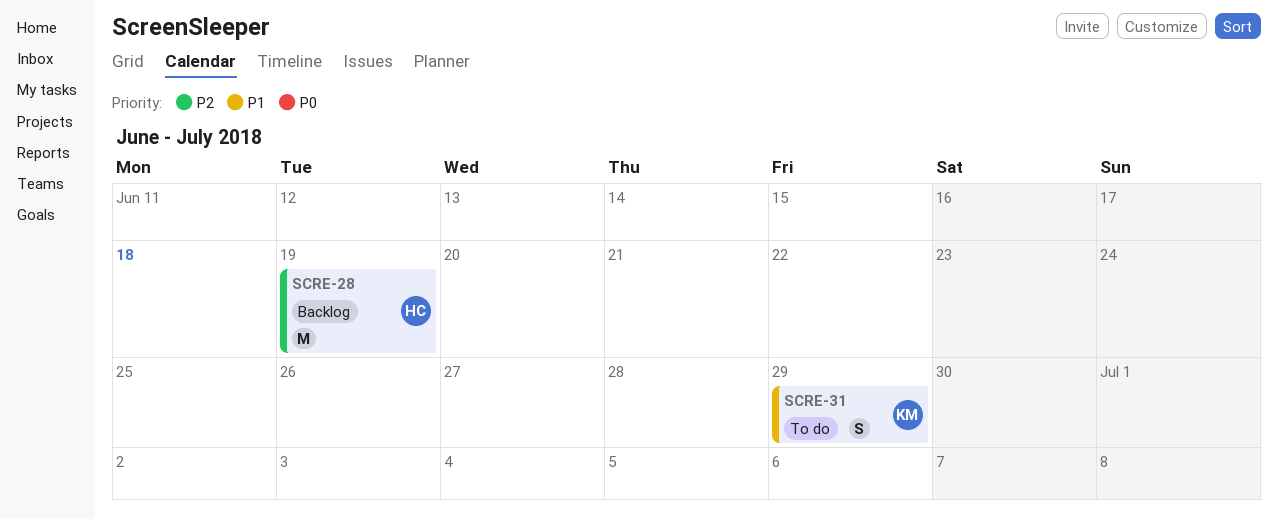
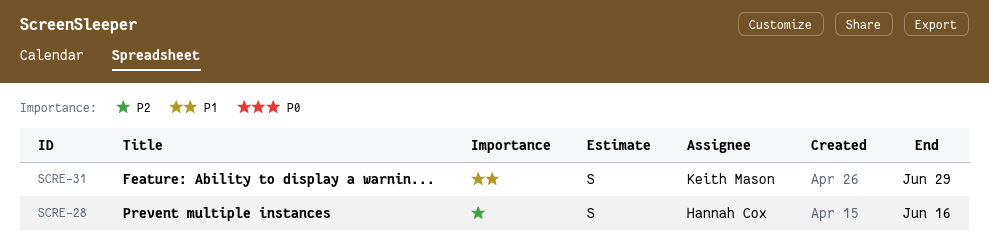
SCRE-28, estimate: M -> S
SCRE-28, due: Jun 19 -> Jun 16

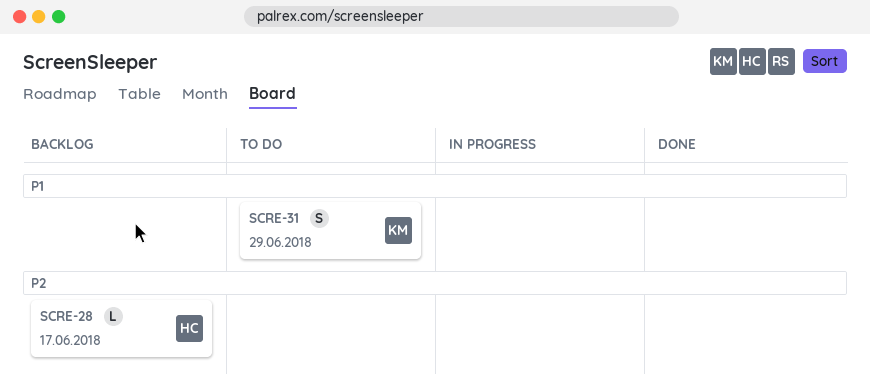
SCRE-28, estimate: S -> L
SCRE-28, due: Jun 16 -> Jun 17

